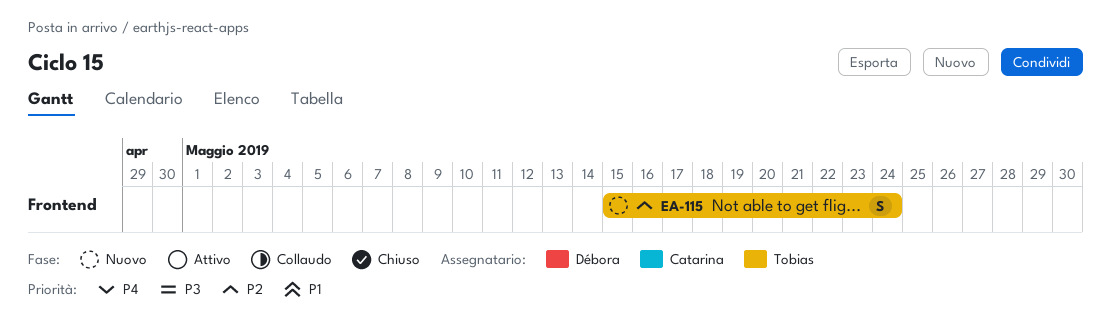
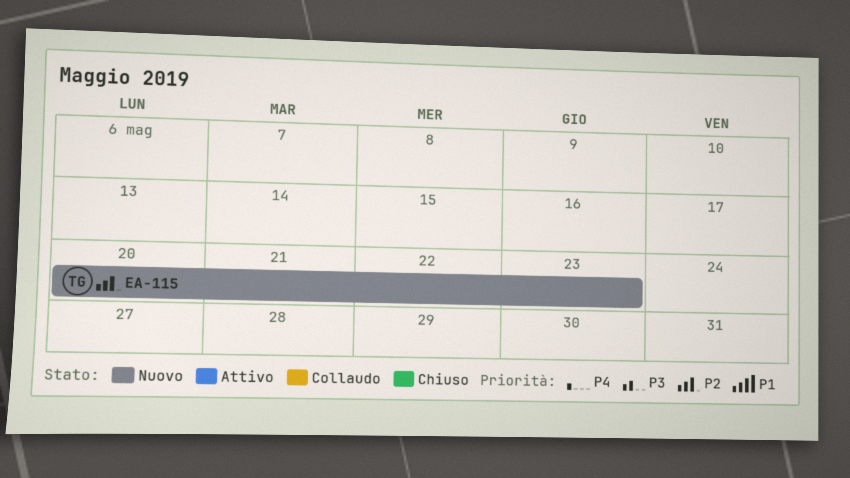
EA-115, start: May 15 -> May 20
EA-115, due: May 24 -> May 23

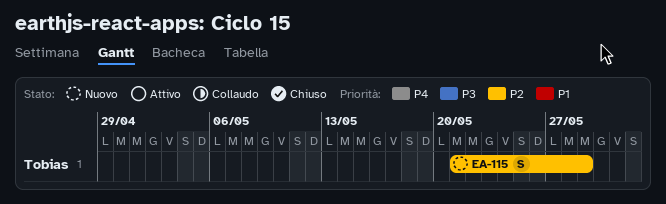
EA-115, start: May 20 -> May 21
EA-115, due: May 23 -> May 29

